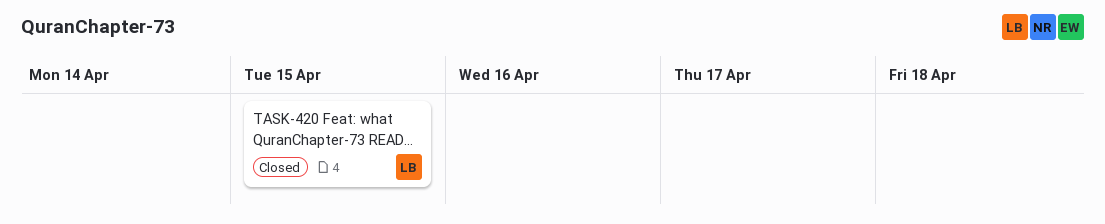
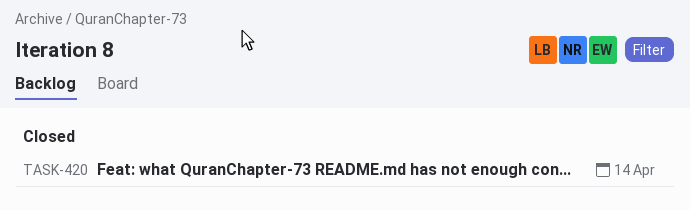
TASK-420, due: Apr 15 -> Apr 14

